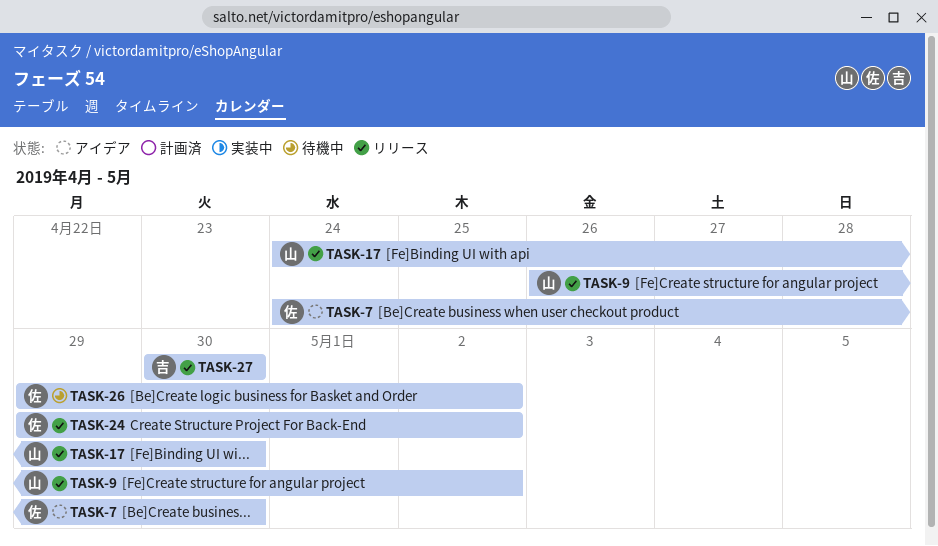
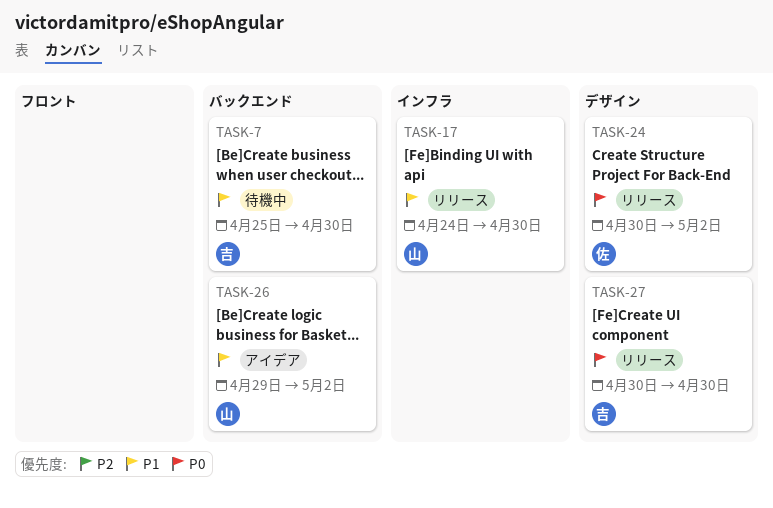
TASK-7, status: アイデア -> 待機中
TASK-7, owner: 佐 -> 吉
TASK-7, start: Apr 24 -> Apr 25
TASK-9: present -> none
TASK-24, start: Apr 29 -> Apr 30
TASK-26, status: 待機中 -> アイデア
TASK-26, owner: 佐 -> 山

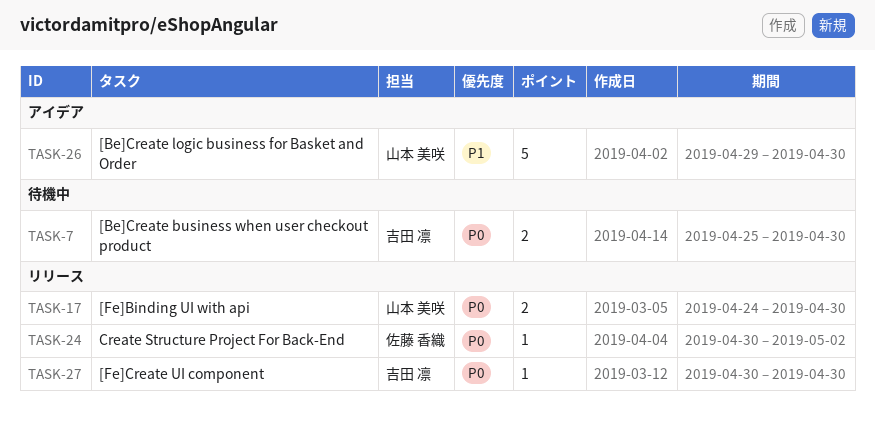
TASK-7, priority: P1 -> P0
TASK-17, priority: P1 -> P0
TASK-26, due: May 2 -> Apr 30

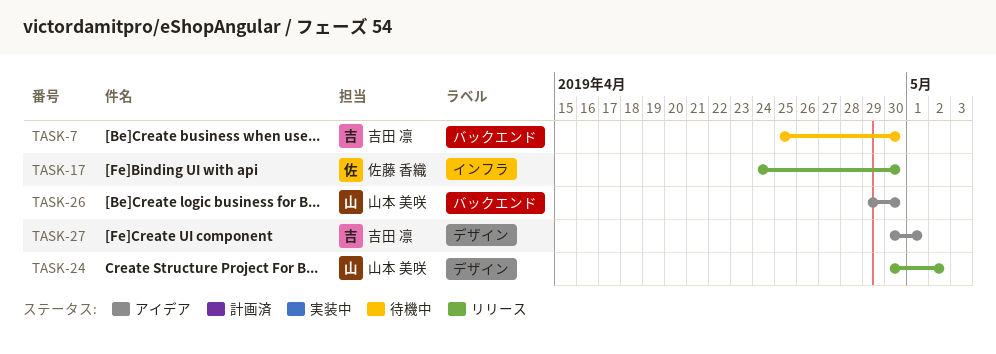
TASK-17, owner: 山本 美咲 -> 佐藤 香織
TASK-24, owner: 佐藤 香織 -> 山本 美咲
TASK-27, status: リリース -> アイデア
TASK-27, due: Apr 30 -> May 1

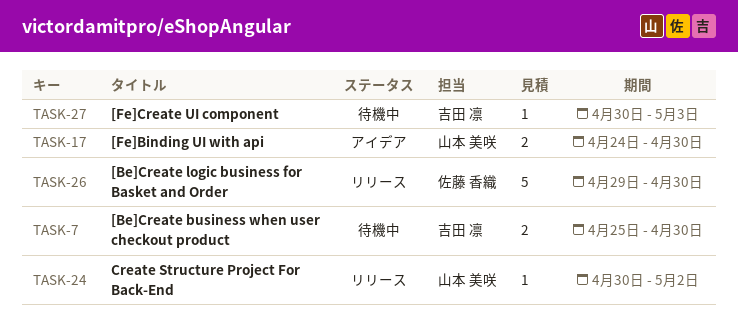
TASK-17, status: リリース -> アイデア
TASK-17, owner: 佐藤 香織 -> 山本 美咲
TASK-26, status: アイデア -> リリース
TASK-26, owner: 山本 美咲 -> 佐藤 香織
TASK-27, status: アイデア -> 待機中
TASK-27, due: May 1 -> May 3

